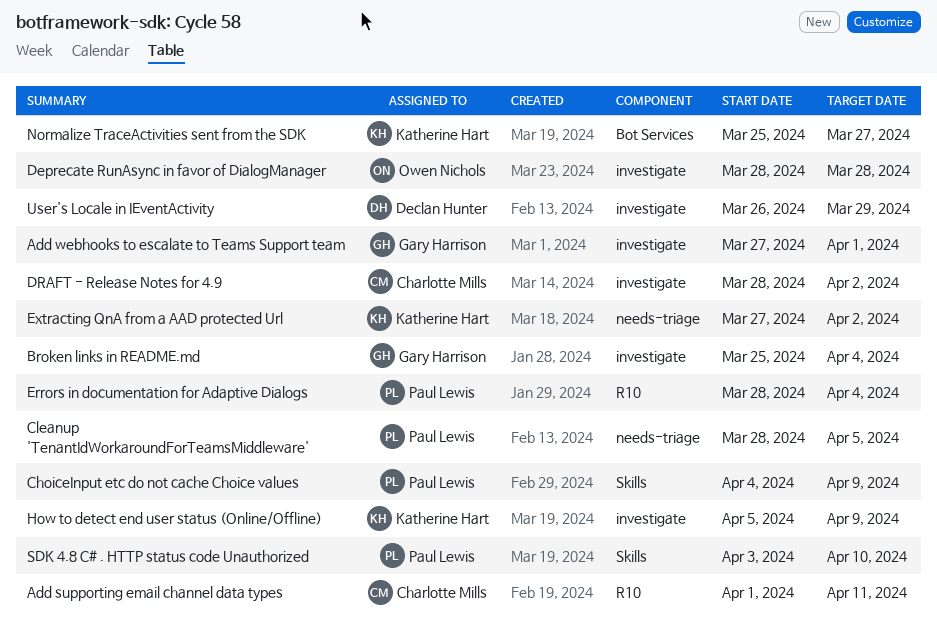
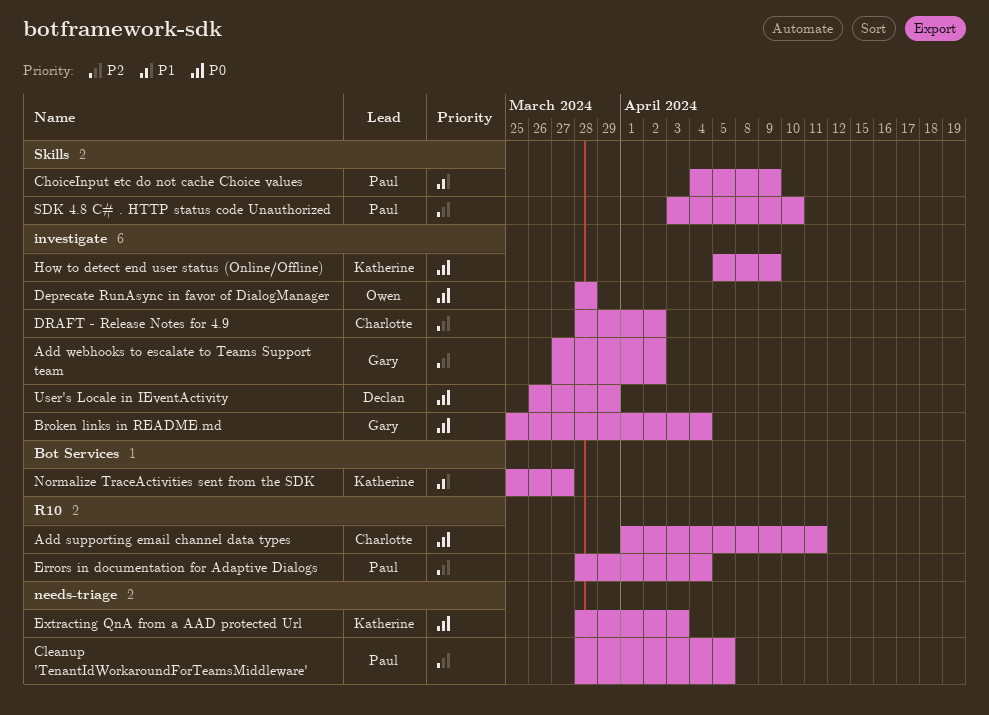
Add webhooks to escalate to Teams Support team, due: Apr 1 -> Apr 2
Extracting QnA from a AAD protected Url, start: Mar 27 -> Mar 28
Extracting QnA from a AAD protected Url, due: Apr 2 -> Apr 3

